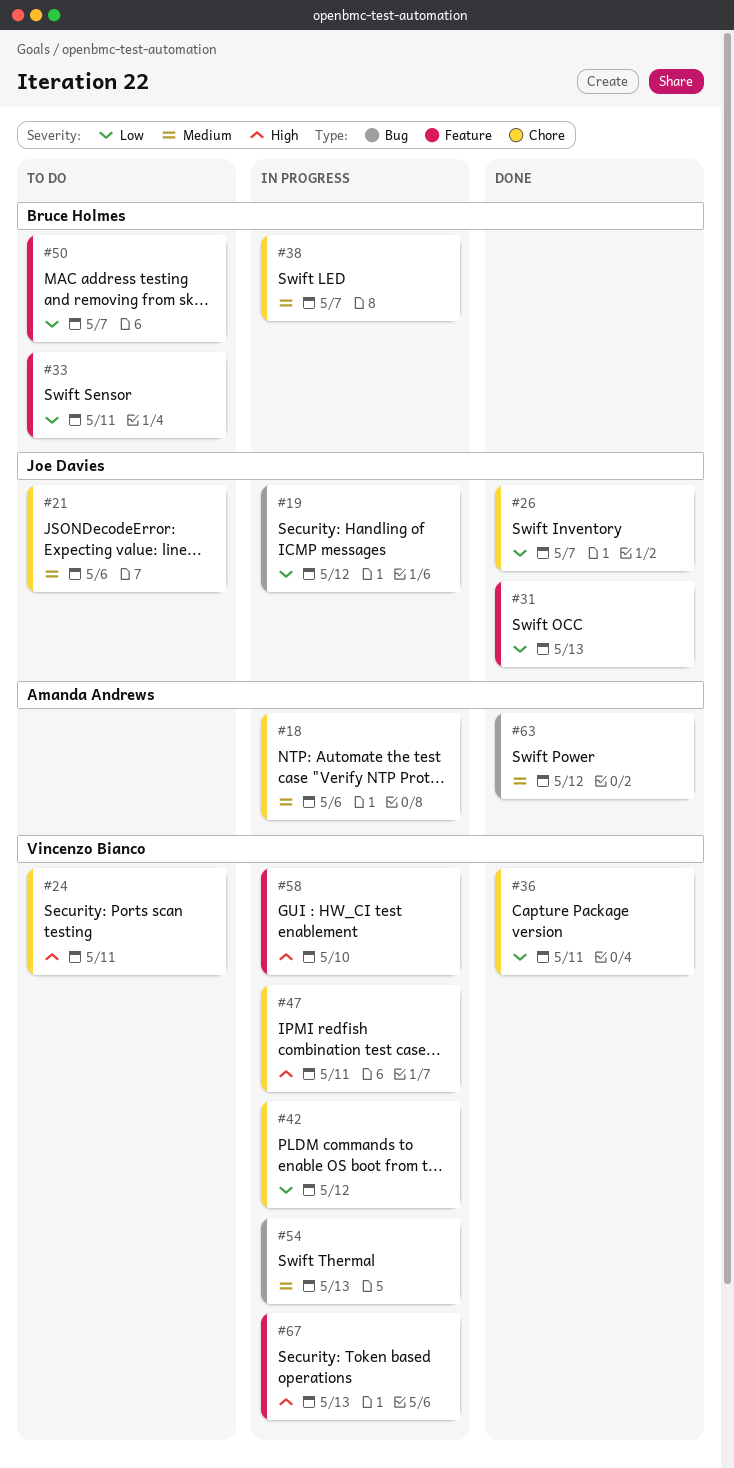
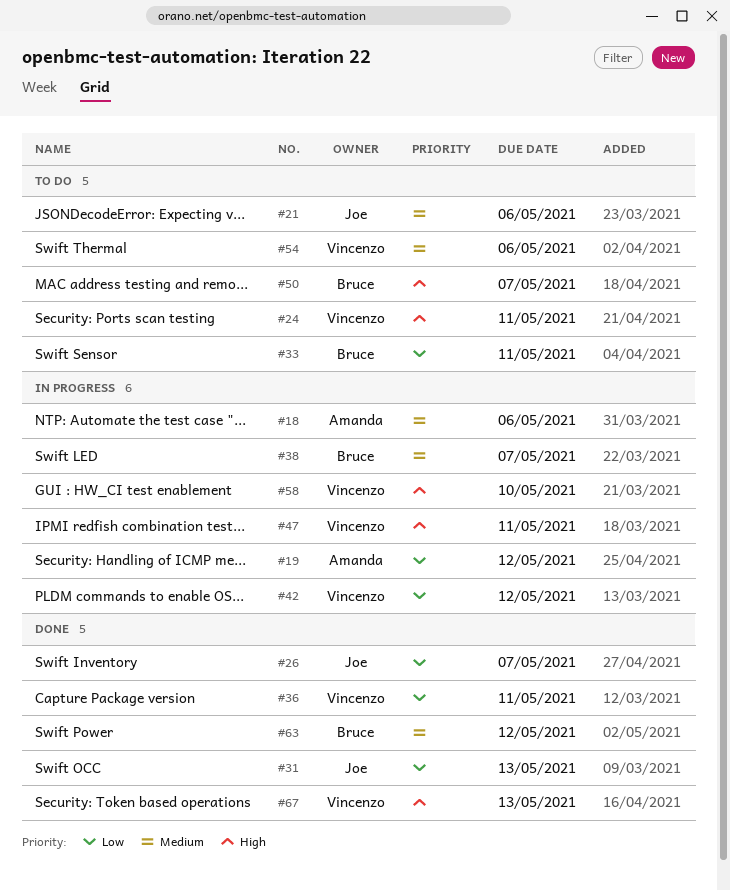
#19, owner: Joe Davies -> Amanda Andrews
#50, priority: Low -> High
#54, status: In progress -> To do
#54, due: May 13 -> May 6
#63, owner: Amanda Andrews -> Bruce Holmes
#67, status: In progress -> Done

